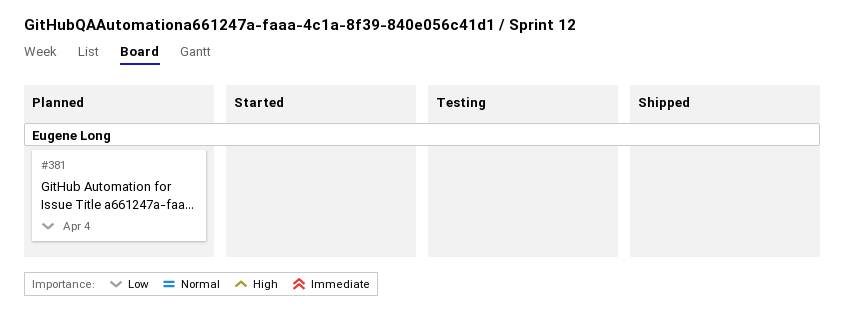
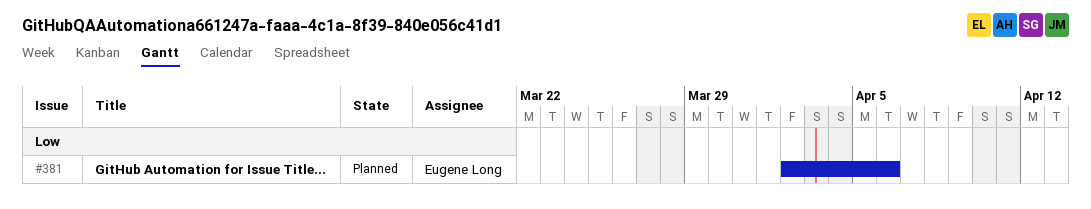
#381, due: Apr 4 -> Apr 6

